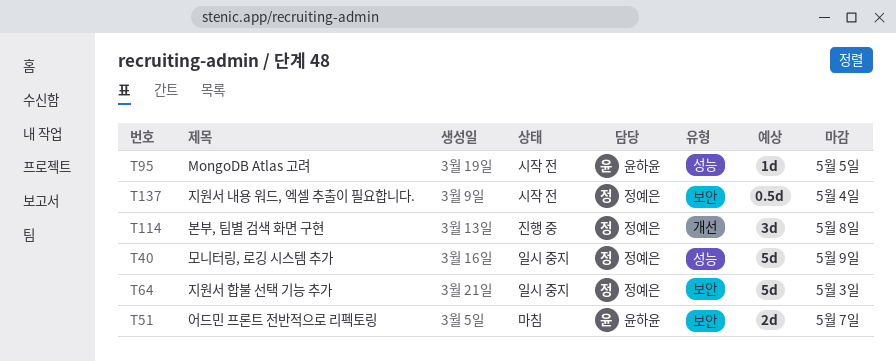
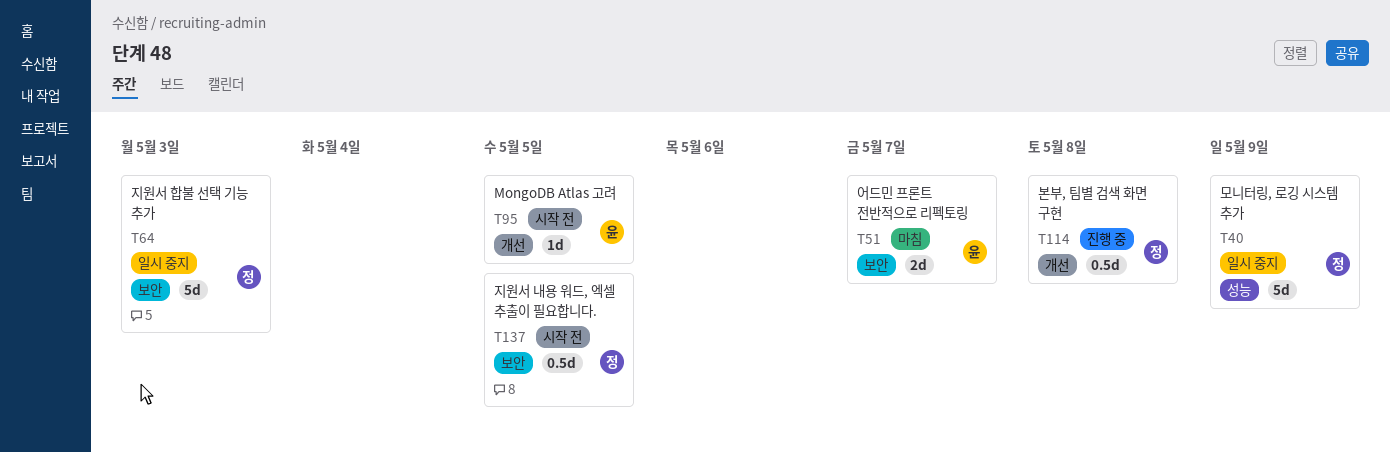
T95, label: 성능 -> 개선
T114, estimate: 3d -> 0.5d
T137, due: May 4 -> May 5

